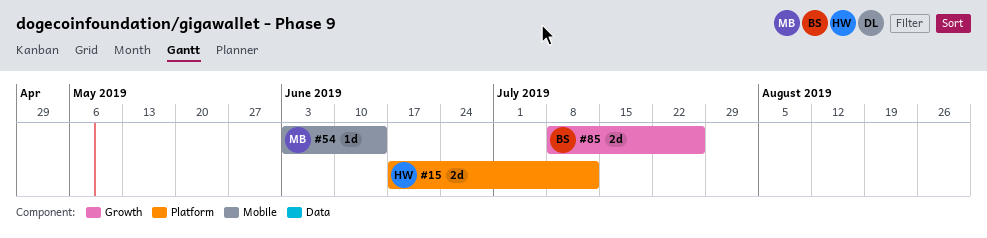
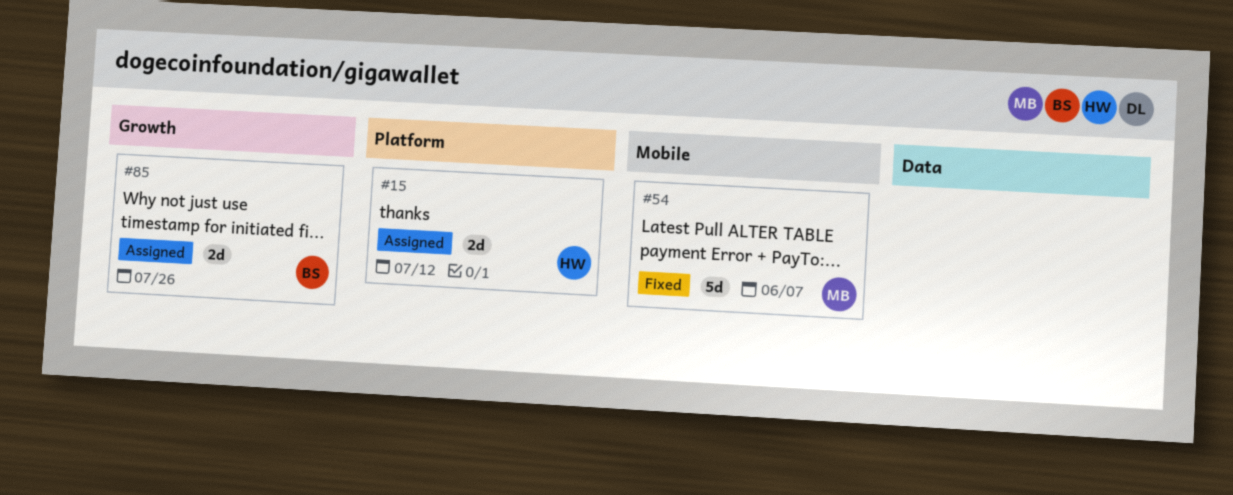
#54, estimate: 1d -> 5d
#54, due: Jun 14 -> Jun 7

